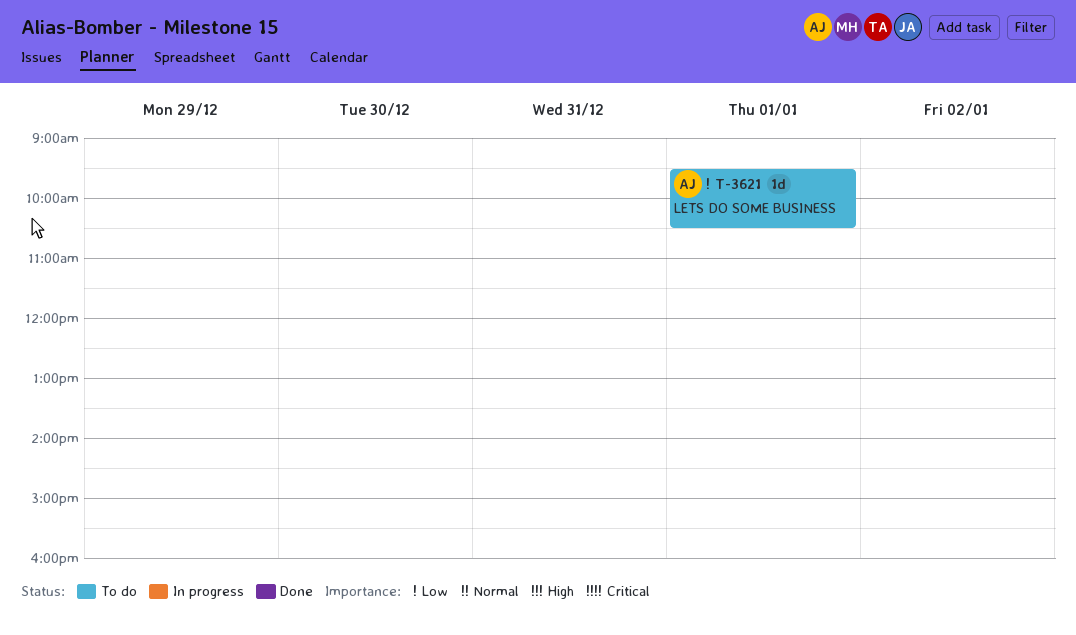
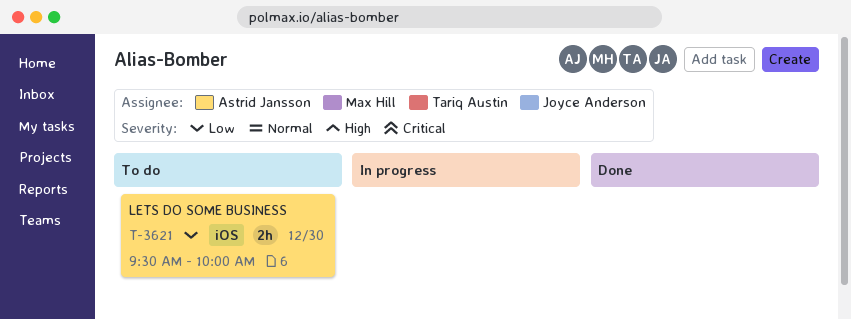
T-3621, estimate: 1d -> 2h
T-3621, day: Jan 1 -> Dec 30
T-3621, ends: 10:30 -> 10:00

